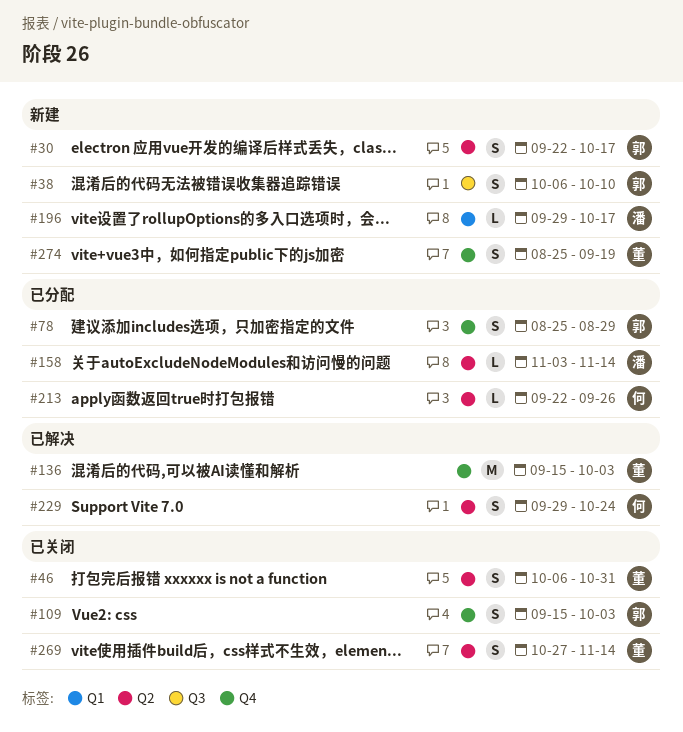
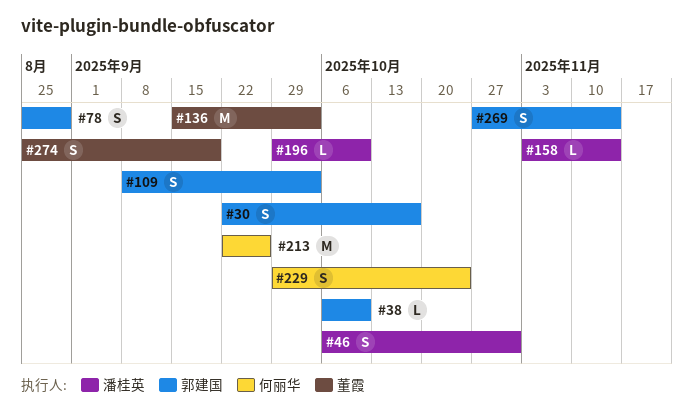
#38, estimate: S -> L
#46, owner: 董霞 -> 潘桂英
#109, start: Sep 15 -> Sep 8
#196, due: Oct 17 -> Oct 10
#213, estimate: L -> M
#269, owner: 董霞 -> 郭建国

